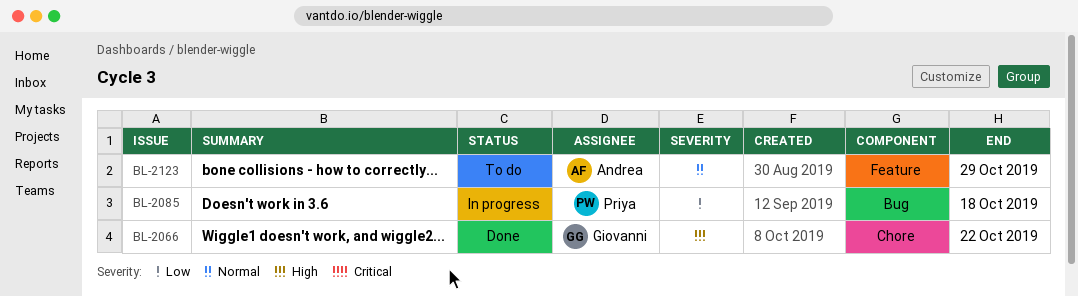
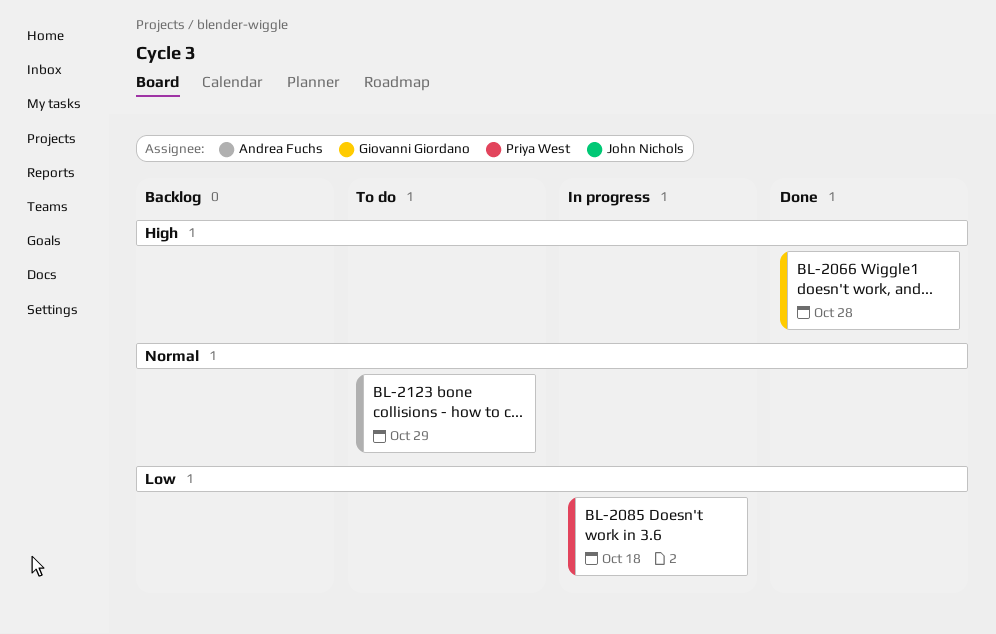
BL-2066, due: Oct 22 -> Oct 28

